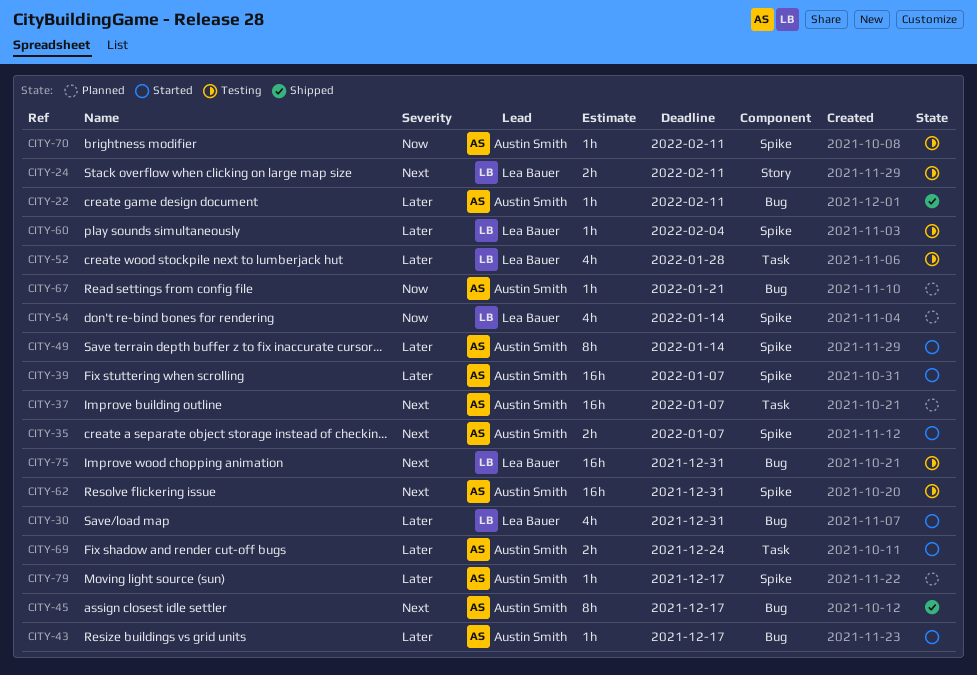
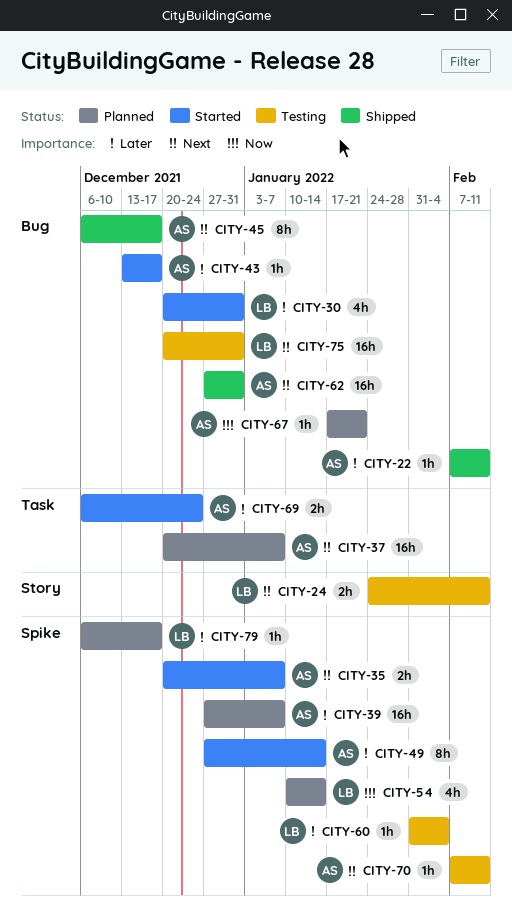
CITY-39, status: Started -> Planned
CITY-52: present -> none
CITY-62, status: Testing -> Shipped
CITY-62, label: Spike -> Bug
CITY-70, priority: Now -> Next
CITY-79, owner: Austin Smith -> Lea Bauer

